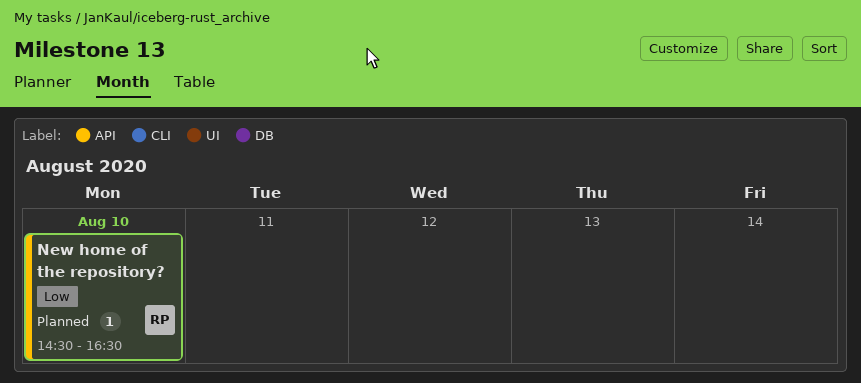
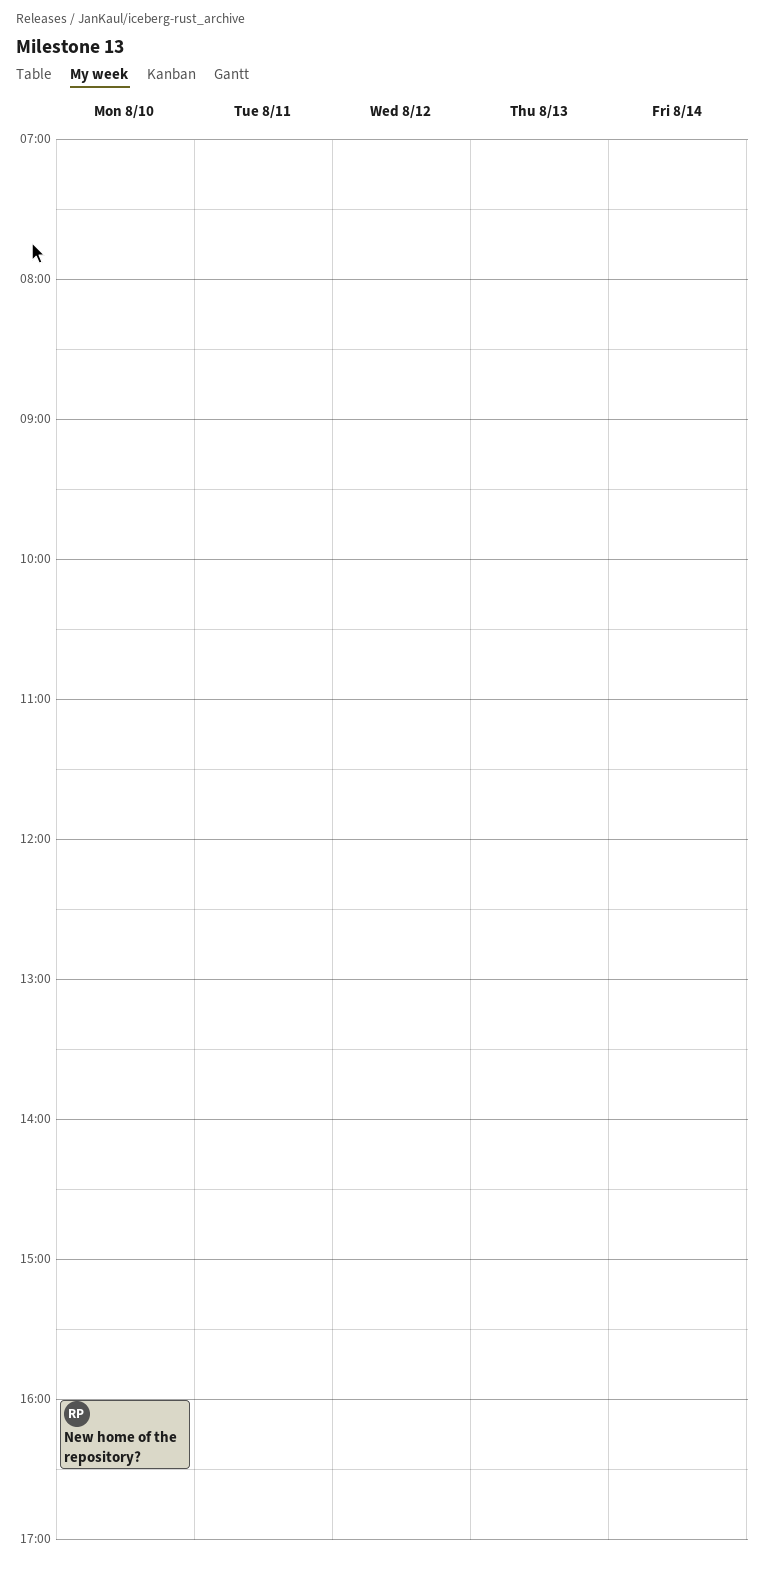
New home of the repository?, begins: 14:30 -> 16:00

